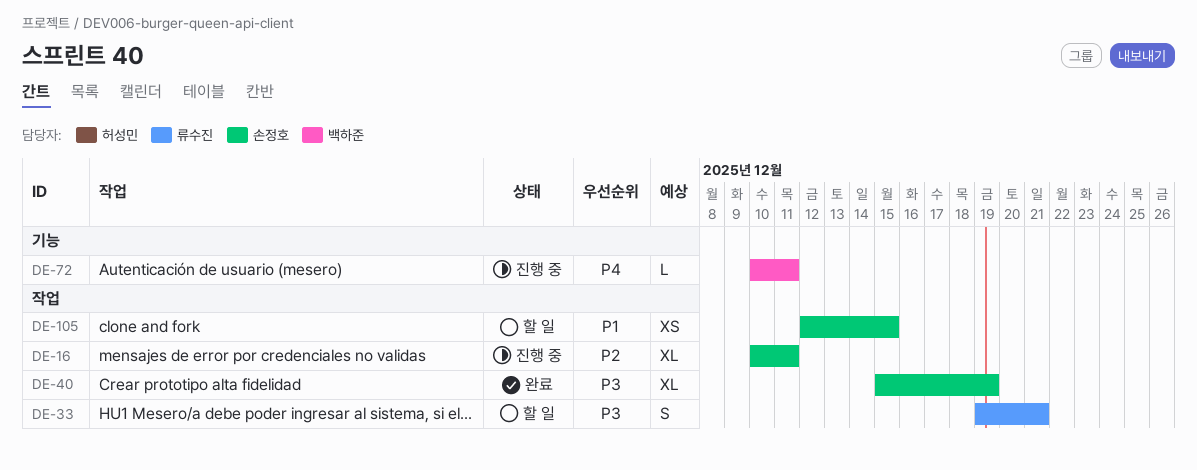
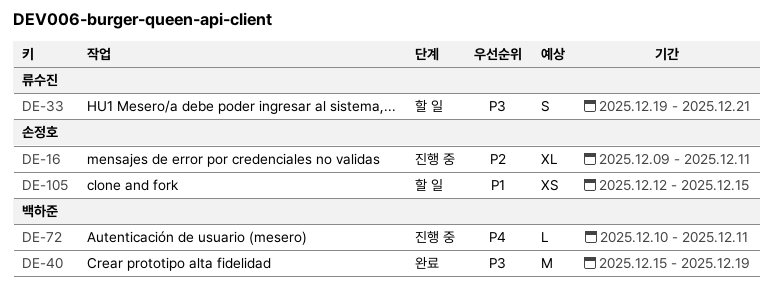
DE-16, start: Dec 10 -> Dec 9
DE-40, owner: 손정호 -> 백하준
DE-40, estimate: XL -> M

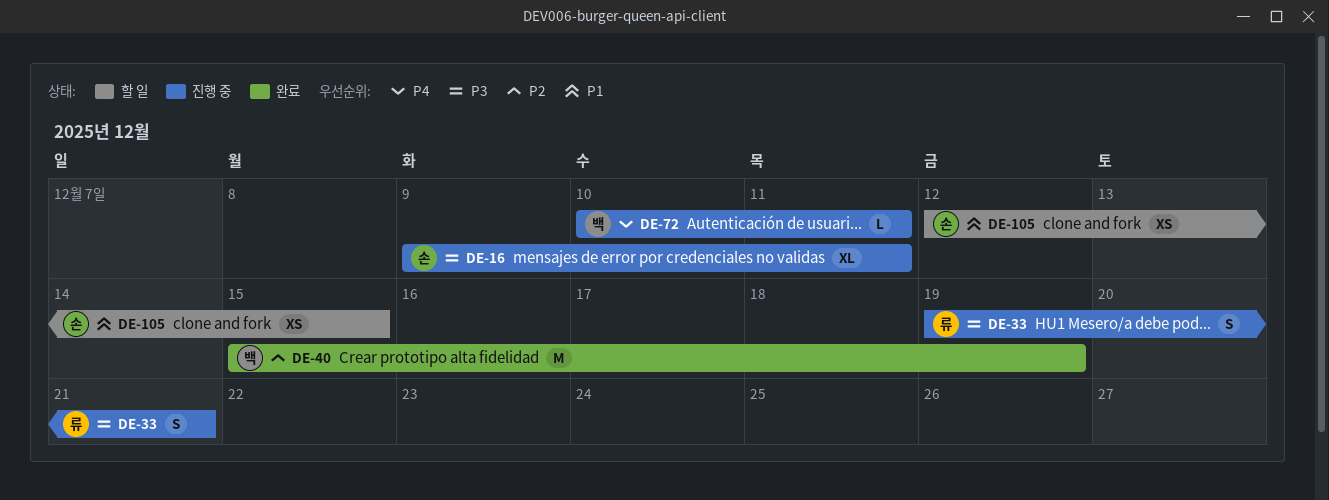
DE-16, priority: P2 -> P3
DE-33, status: 할 일 -> 진행 중
DE-40, priority: P3 -> P2

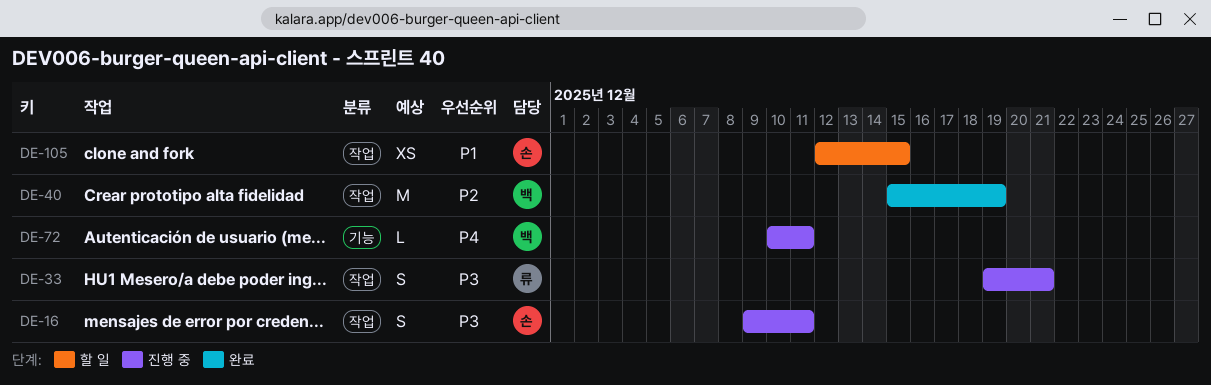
DE-16, estimate: XL -> S

